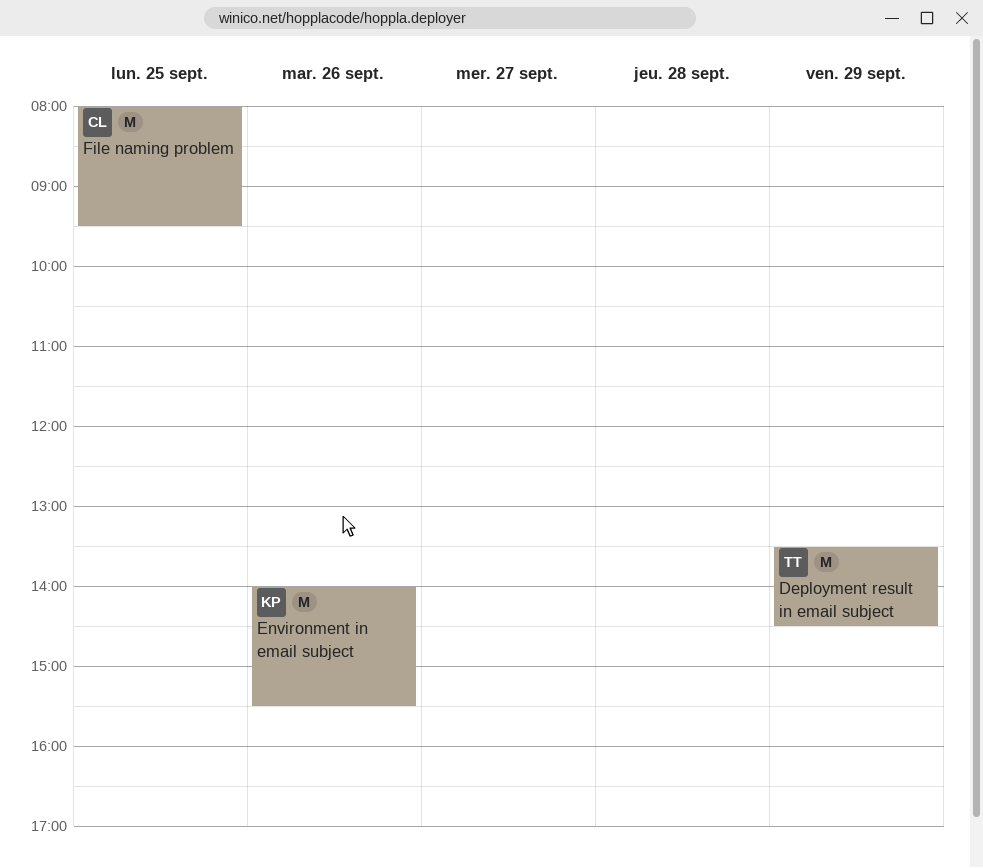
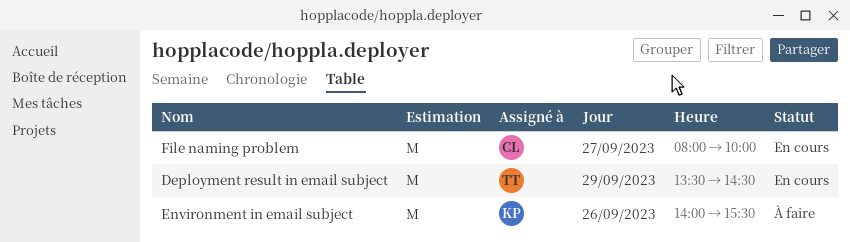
File naming problem, day: Sep 25 -> Sep 27
File naming problem, ends: 09:30 -> 10:00

